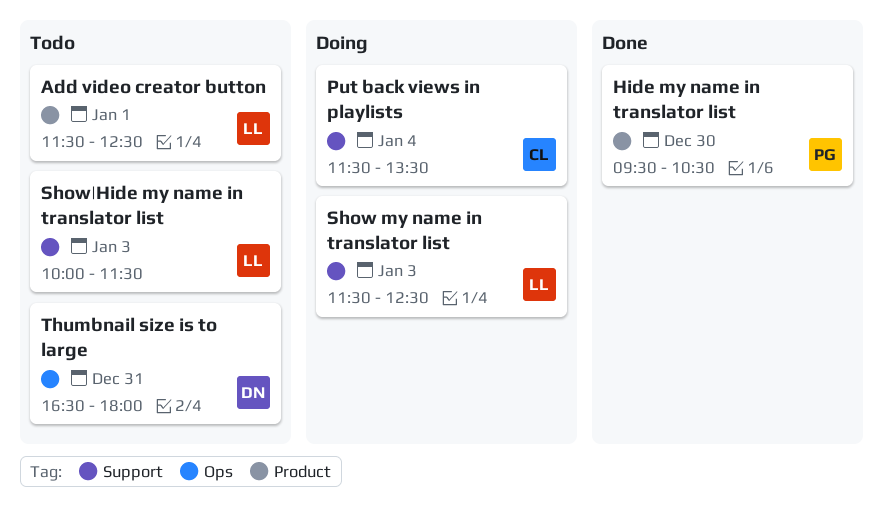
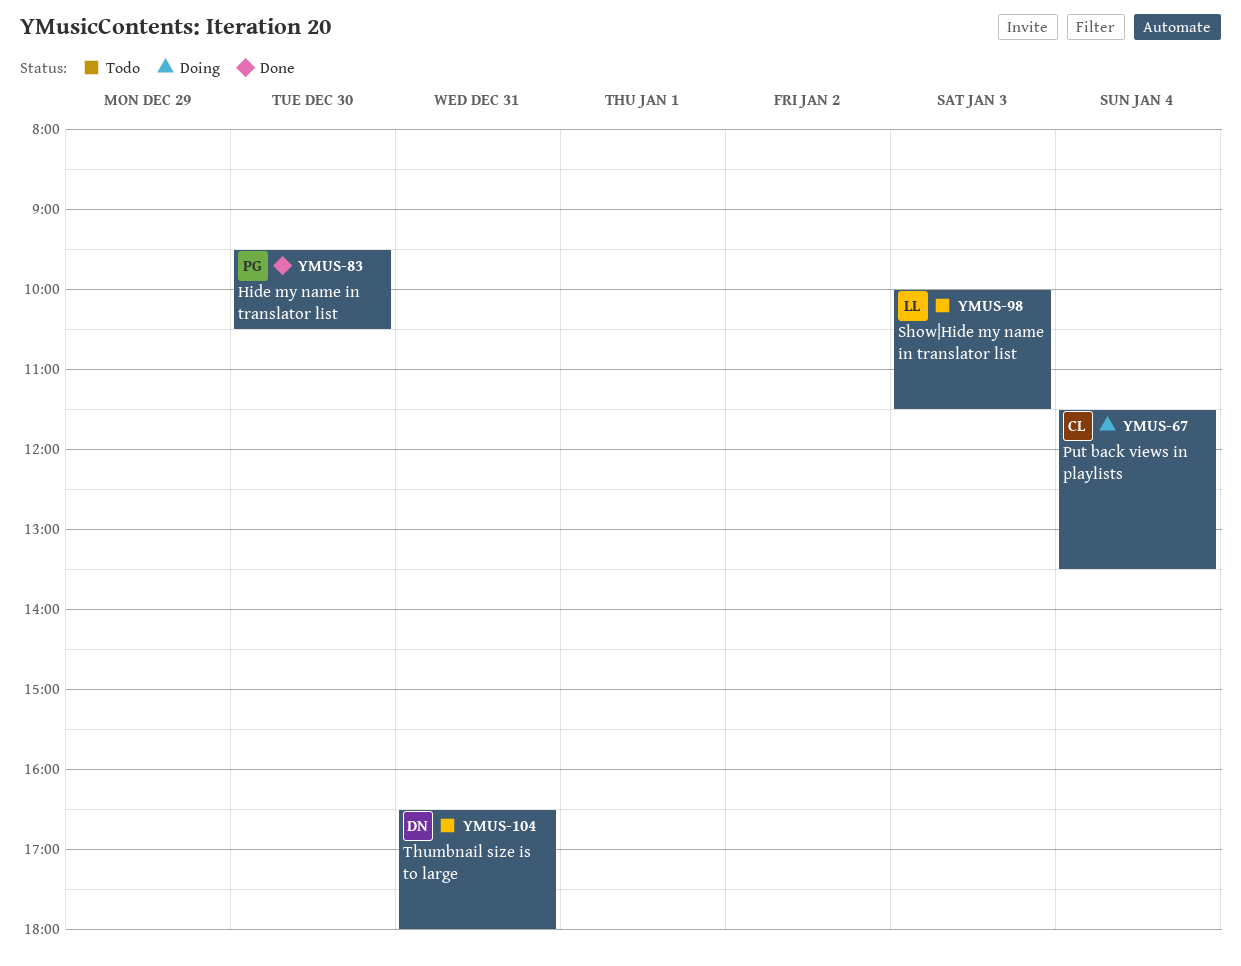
Add video creator button: present -> none
Show my name in translator list: present -> none

